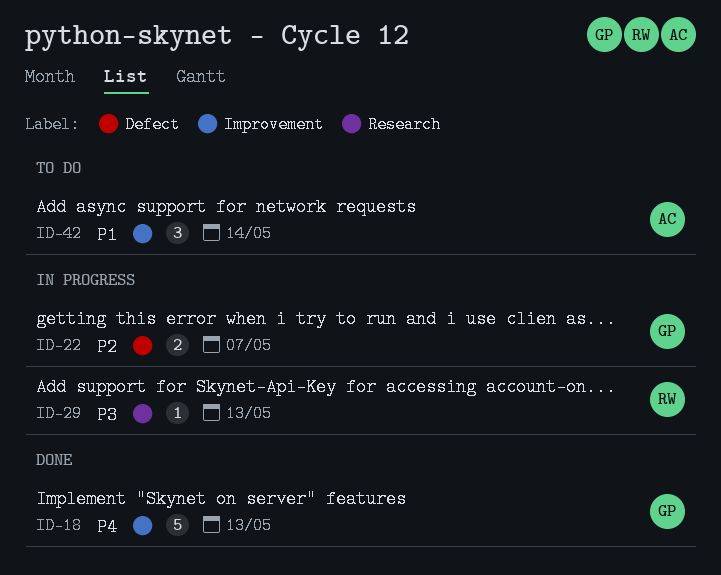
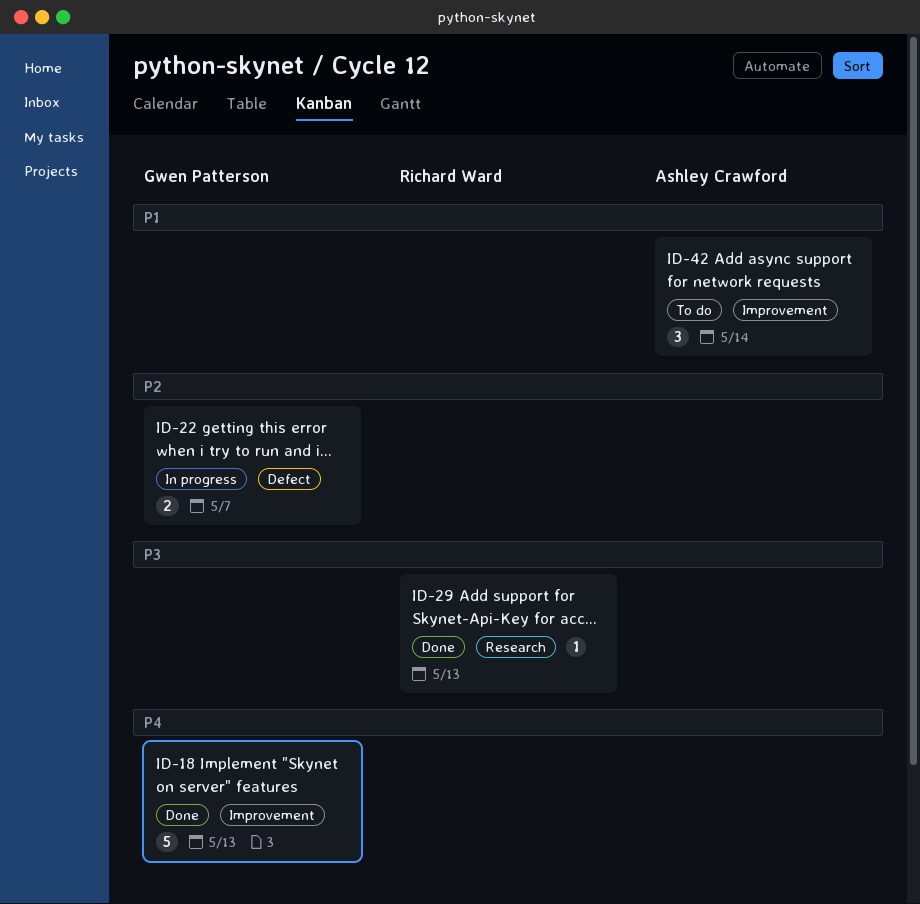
ID-29, status: In progress -> Done

